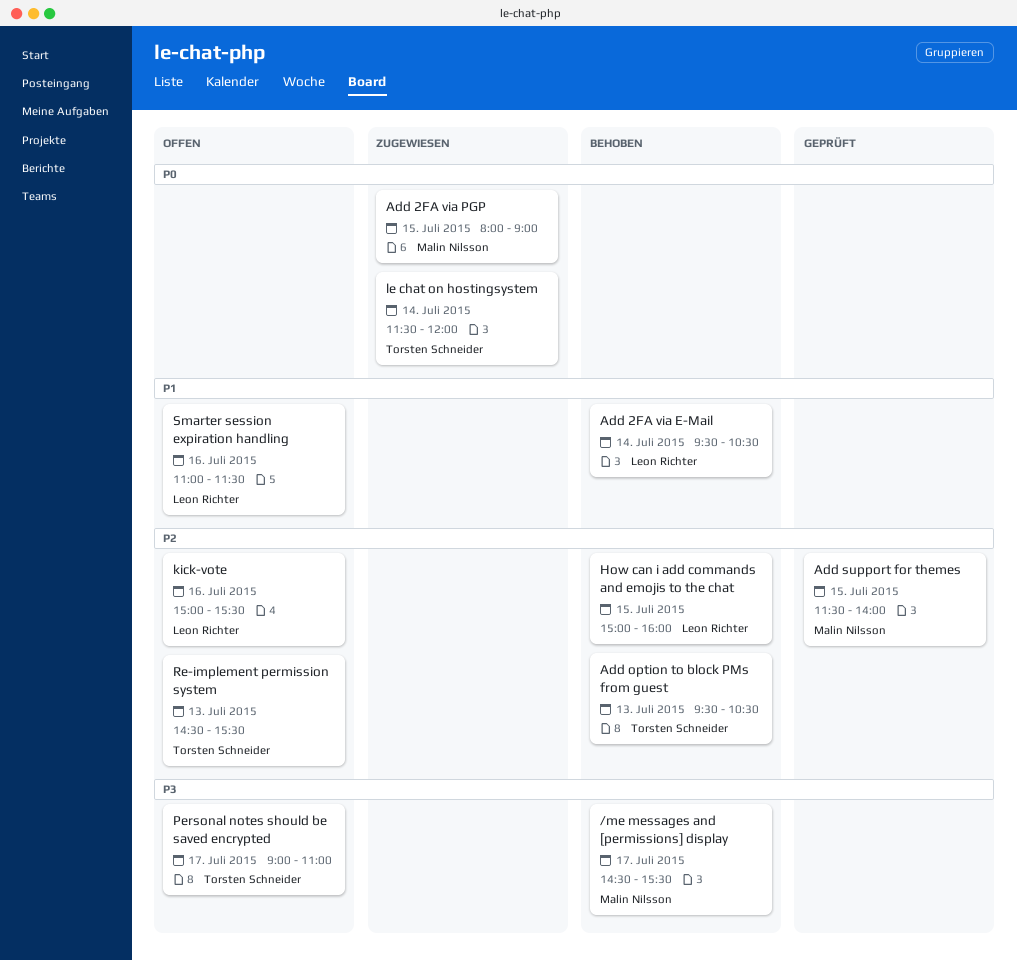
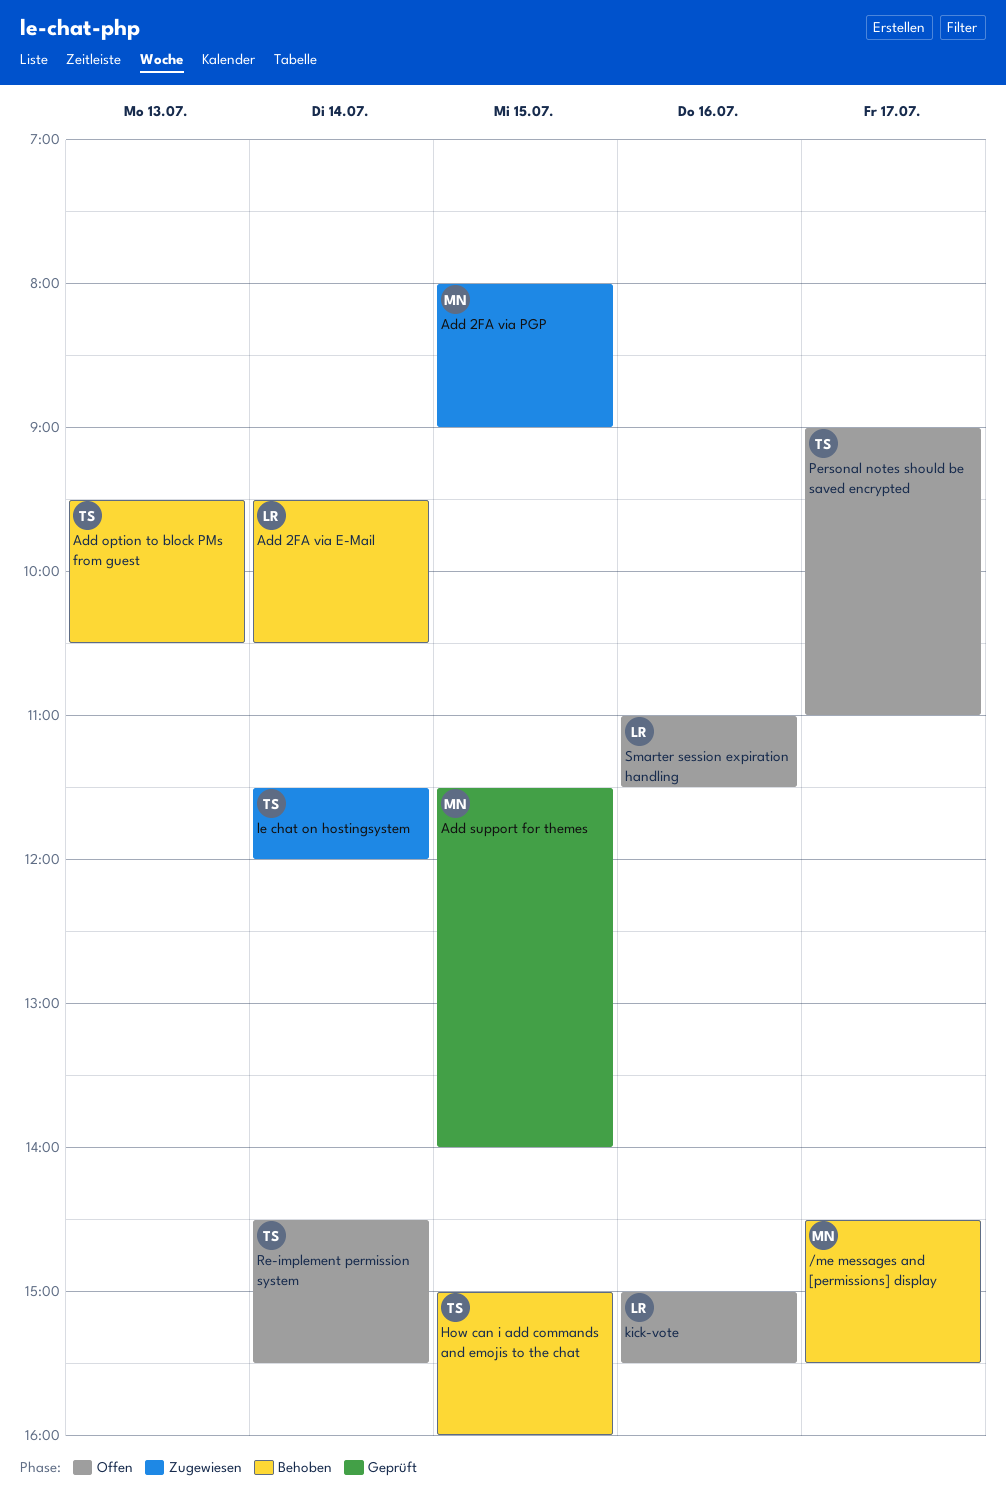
How can i add commands and emojis to the chat, owner: Leon Richter -> Torsten Schneider
Re-implement permission system, day: Jul 13 -> Jul 14

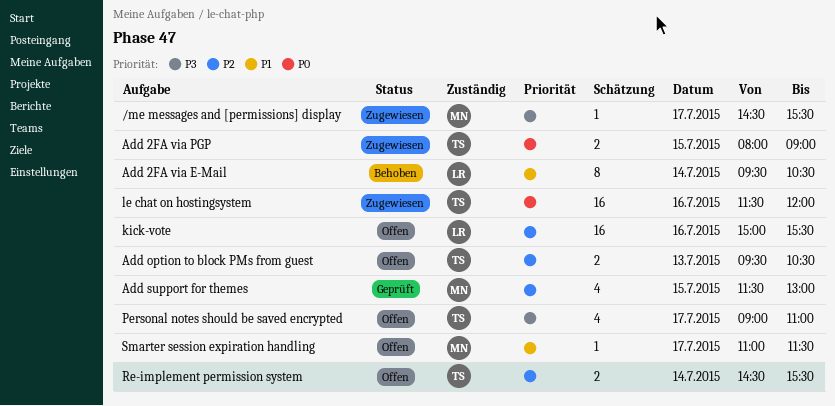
/me messages and [permissions] display, status: Behoben -> Zugewiesen
Add 2FA via PGP, owner: MN -> TS
Add option to block PMs from guest, status: Behoben -> Offen
Add support for themes, ends: 14:00 -> 13:00
How can i add commands and emojis to the chat: present -> none
le chat on hostingsystem, day: Jul 14 -> Jul 16
Smarter session expiration handling, owner: LR -> MN
Smarter session expiration handling, day: Jul 16 -> Jul 17

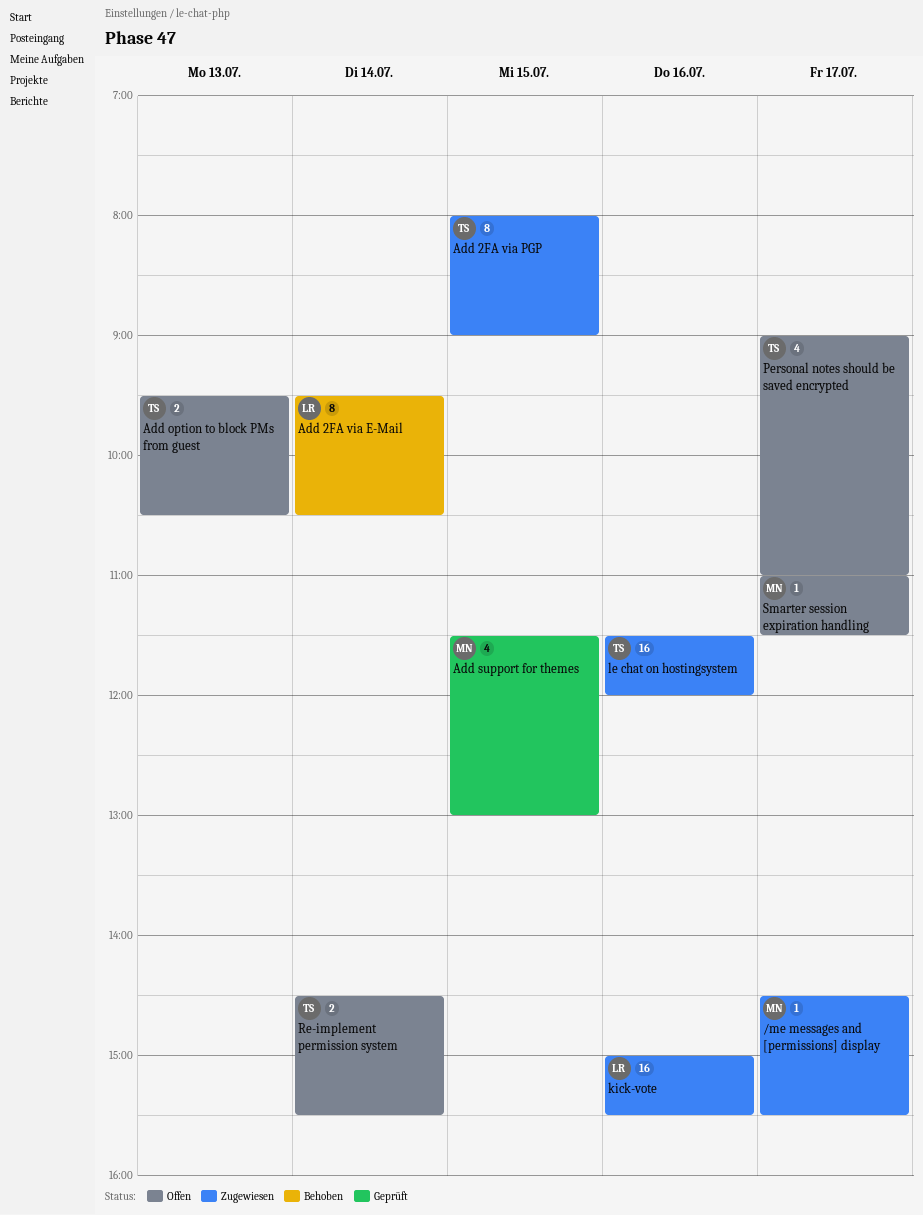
Add 2FA via PGP, estimate: 2 -> 8
kick-vote, status: Offen -> Zugewiesen

